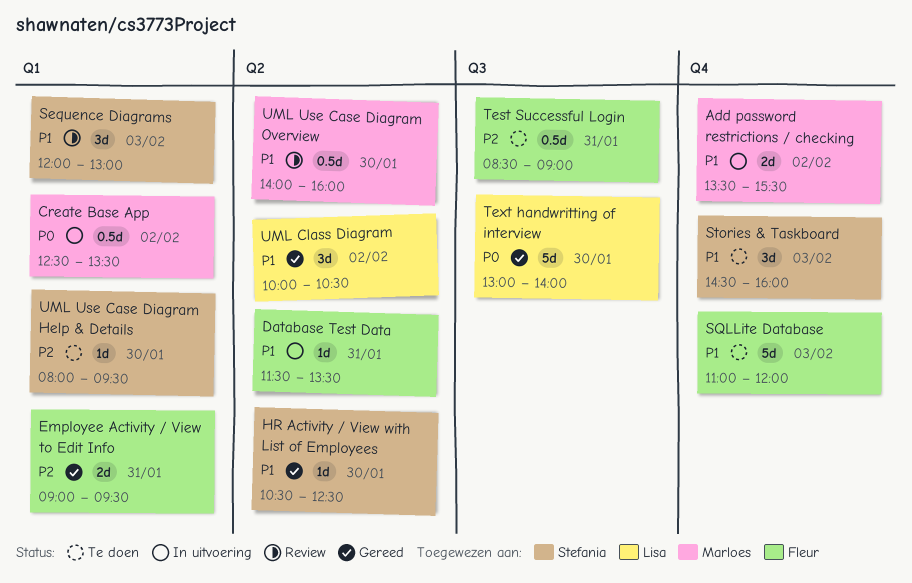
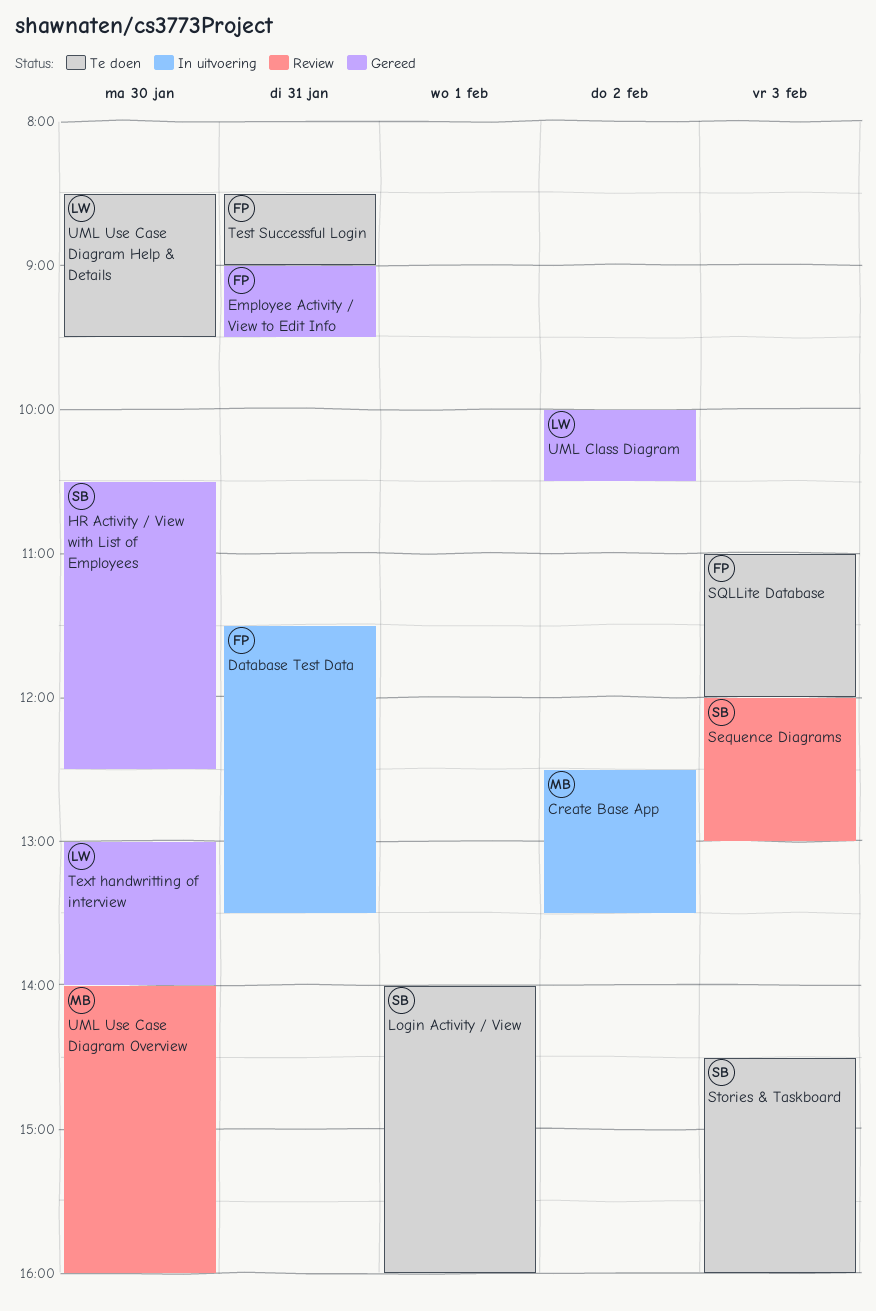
Add password restrictions / checking: present -> none
Login Activity / View: none -> present
UML Use Case Diagram Help & Details, owner: Stefania -> Lisa
UML Use Case Diagram Help & Details, begins: 08:00 -> 08:30

